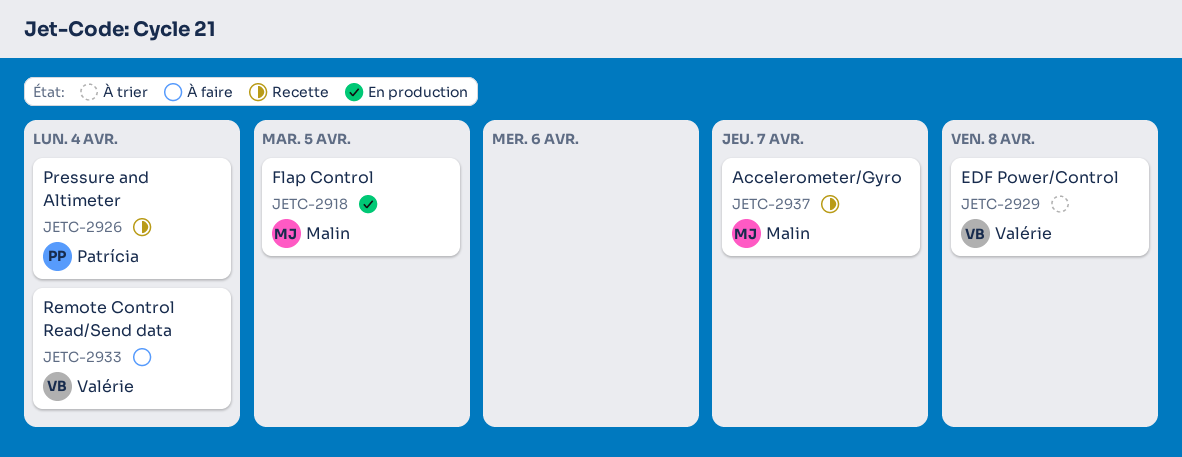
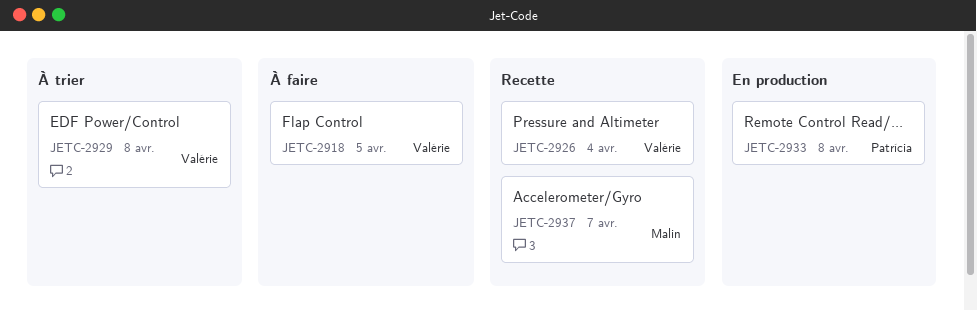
JETC-2918, status: En production -> À faire
JETC-2918, owner: Malin -> Valérie
JETC-2926, owner: Patrícia -> Valérie
JETC-2933, status: À faire -> En production
JETC-2933, owner: Valérie -> Patrícia
JETC-2933, due: Apr 4 -> Apr 8

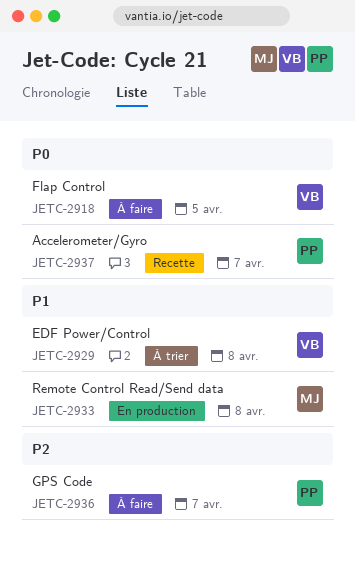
JETC-2926: present -> none
JETC-2933, owner: Patrícia -> Malin
JETC-2936: none -> present
JETC-2937, owner: Malin -> Patrícia

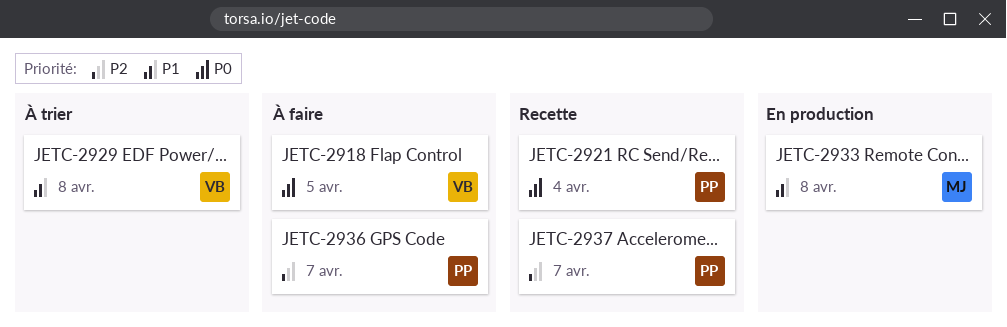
JETC-2921: none -> present
JETC-2937, priority: P0 -> P2

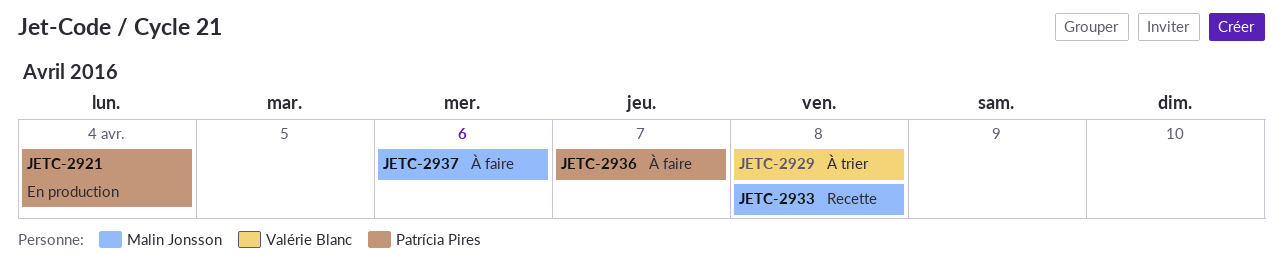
JETC-2918: present -> none
JETC-2921, status: Recette -> En production
JETC-2933, status: En production -> Recette
JETC-2937, status: Recette -> À faire
JETC-2937, owner: Patrícia Pires -> Malin Jonsson
JETC-2937, due: Apr 7 -> Apr 6

